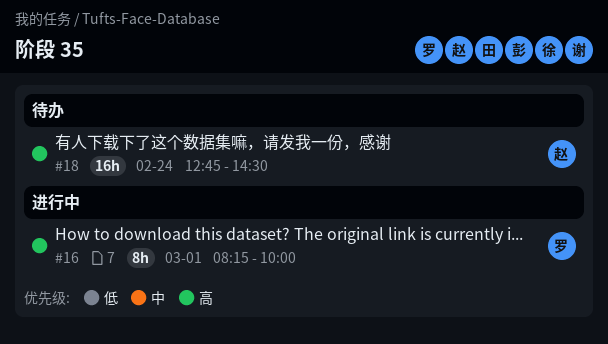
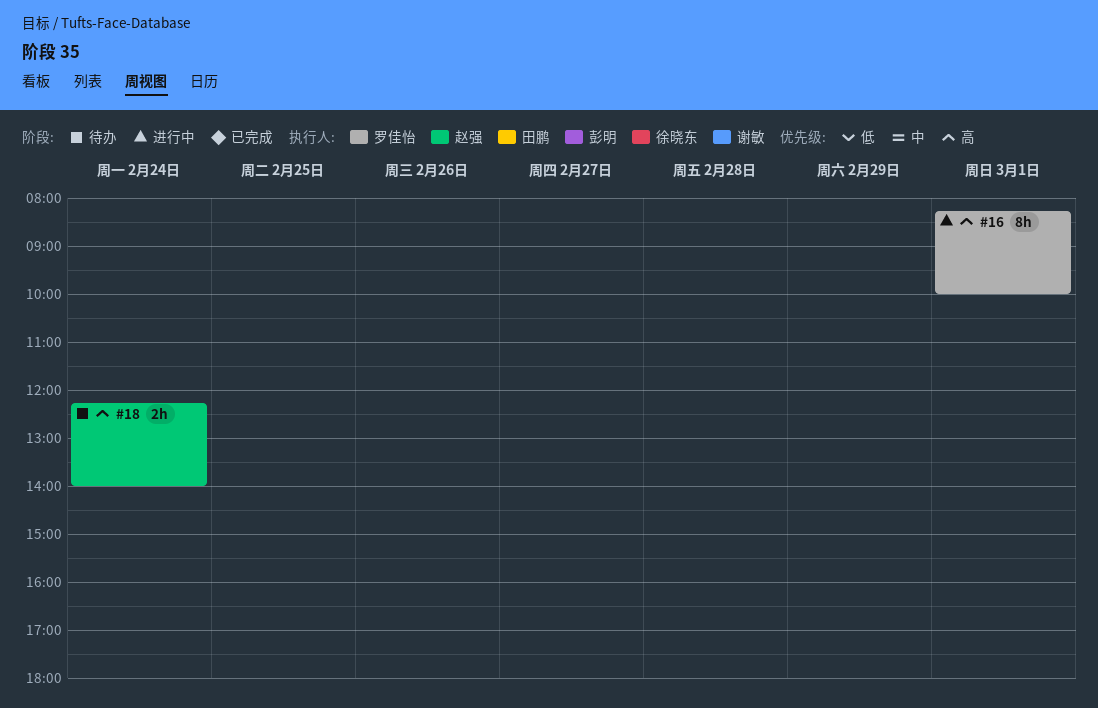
#18, estimate: 16h -> 2h
#18, begins: 12:45 -> 12:15
#18, ends: 14:30 -> 14:00

